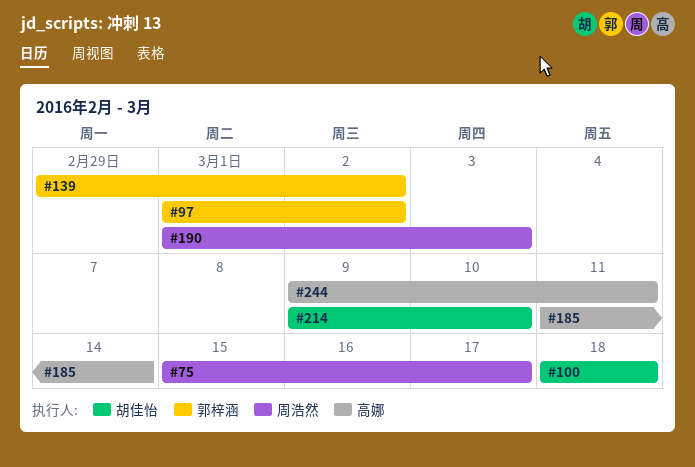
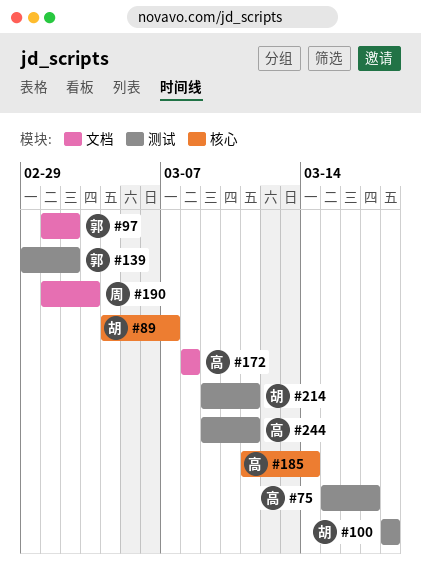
#75, owner: 周浩然 -> 高娜
#89: none -> present
#172: none -> present
#214, due: Mar 10 -> Mar 11

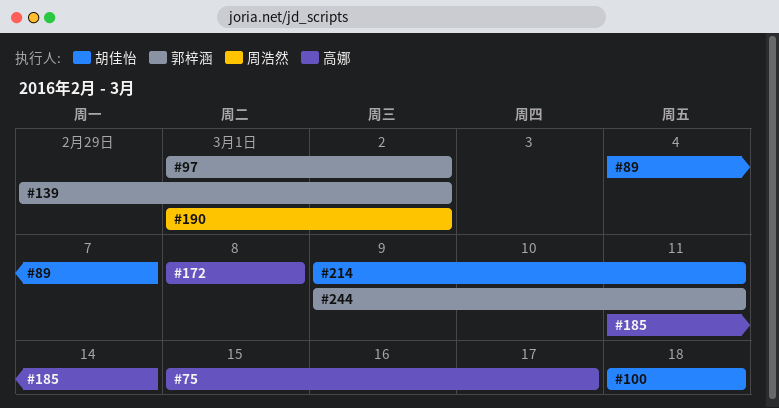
#190, due: Mar 3 -> Mar 2
#244, owner: 高娜 -> 郭梓涵

